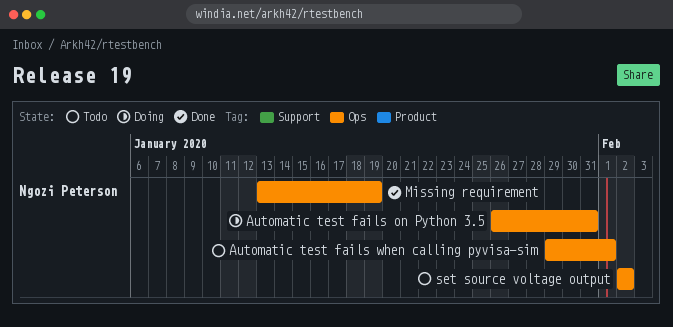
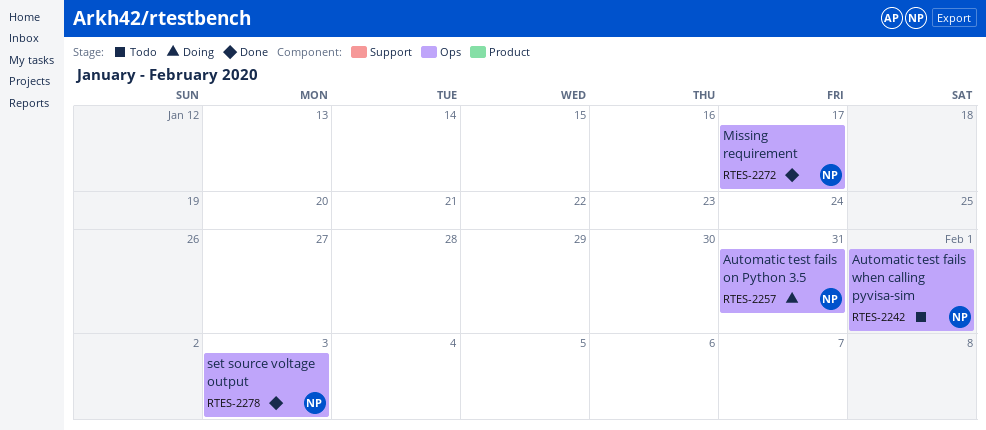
Missing requirement, due: Jan 19 -> Jan 17
set source voltage output, status: Todo -> Done
set source voltage output, due: Feb 2 -> Feb 3

